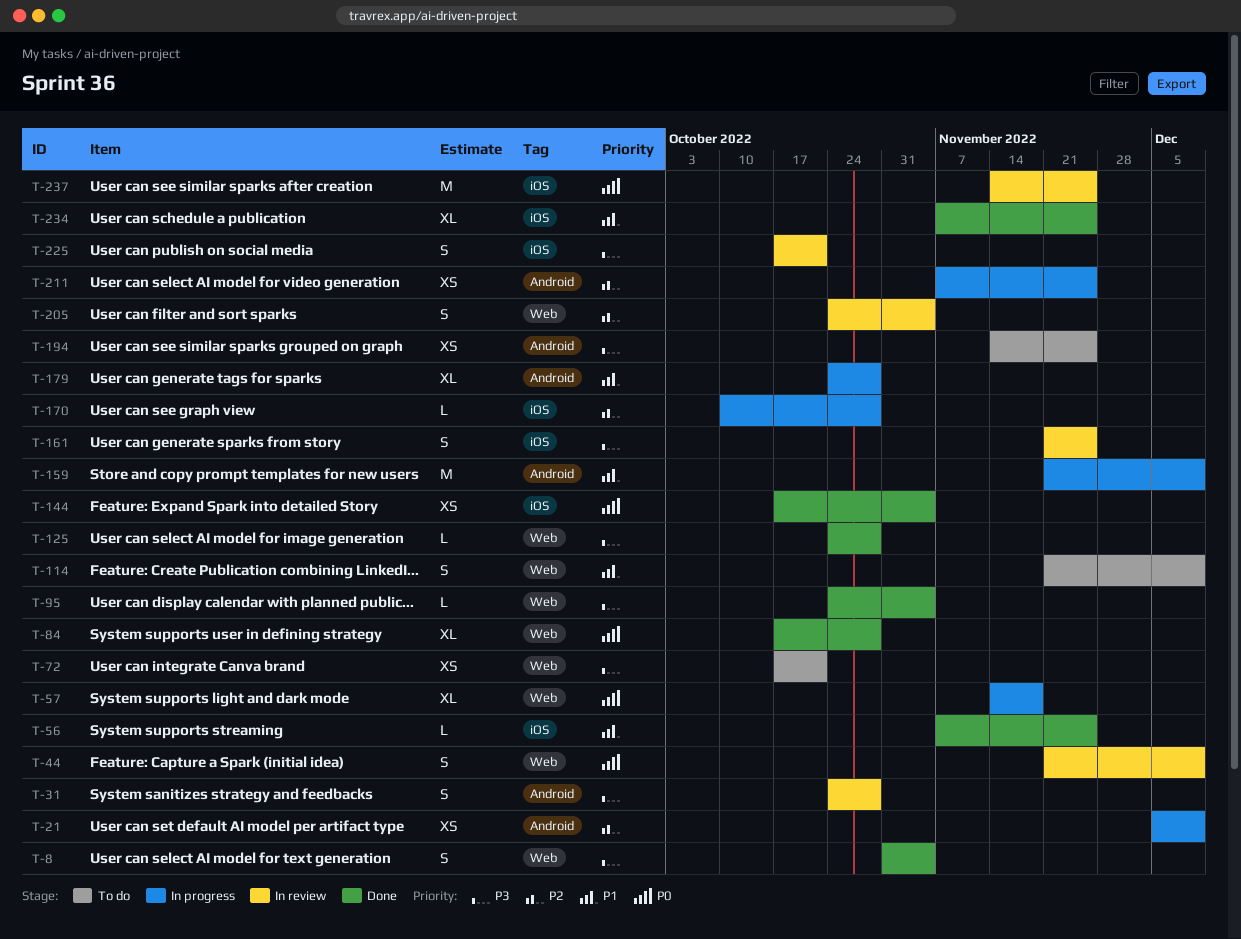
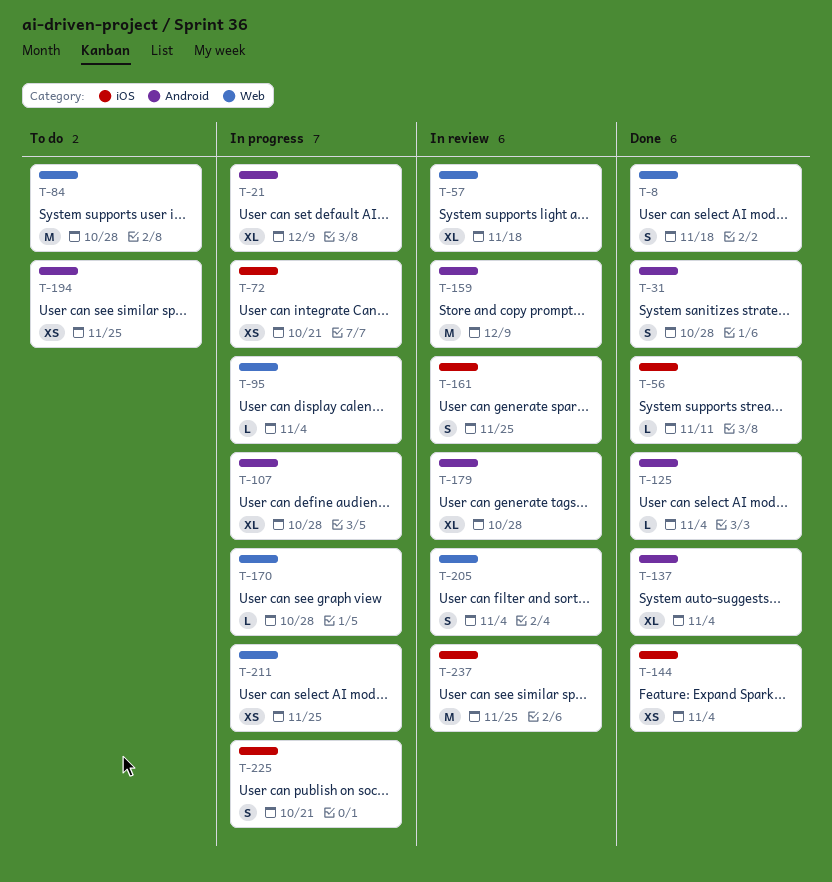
T-8, due: Nov 4 -> Nov 18
T-21, estimate: XS -> XL
T-31, status: In review -> Done
T-44: present -> none
T-56, due: Nov 25 -> Nov 11
T-57, status: In progress -> In review
T-72, status: To do -> In progress
T-72, label: Web -> iOS
T-84, status: Done -> To do
T-84, estimate: XL -> M
T-95, status: Done -> In progress
T-107: none -> present
T-114: present -> none
T-125, label: Web -> Android
T-125, due: Oct 28 -> Nov 4
T-137: none -> present
T-159, status: In progress -> In review
T-170, label: iOS -> Web
T-179, status: In progress -> In review
T-211, label: Android -> Web
T-225, status: In review -> In progress
T-234: present -> none

